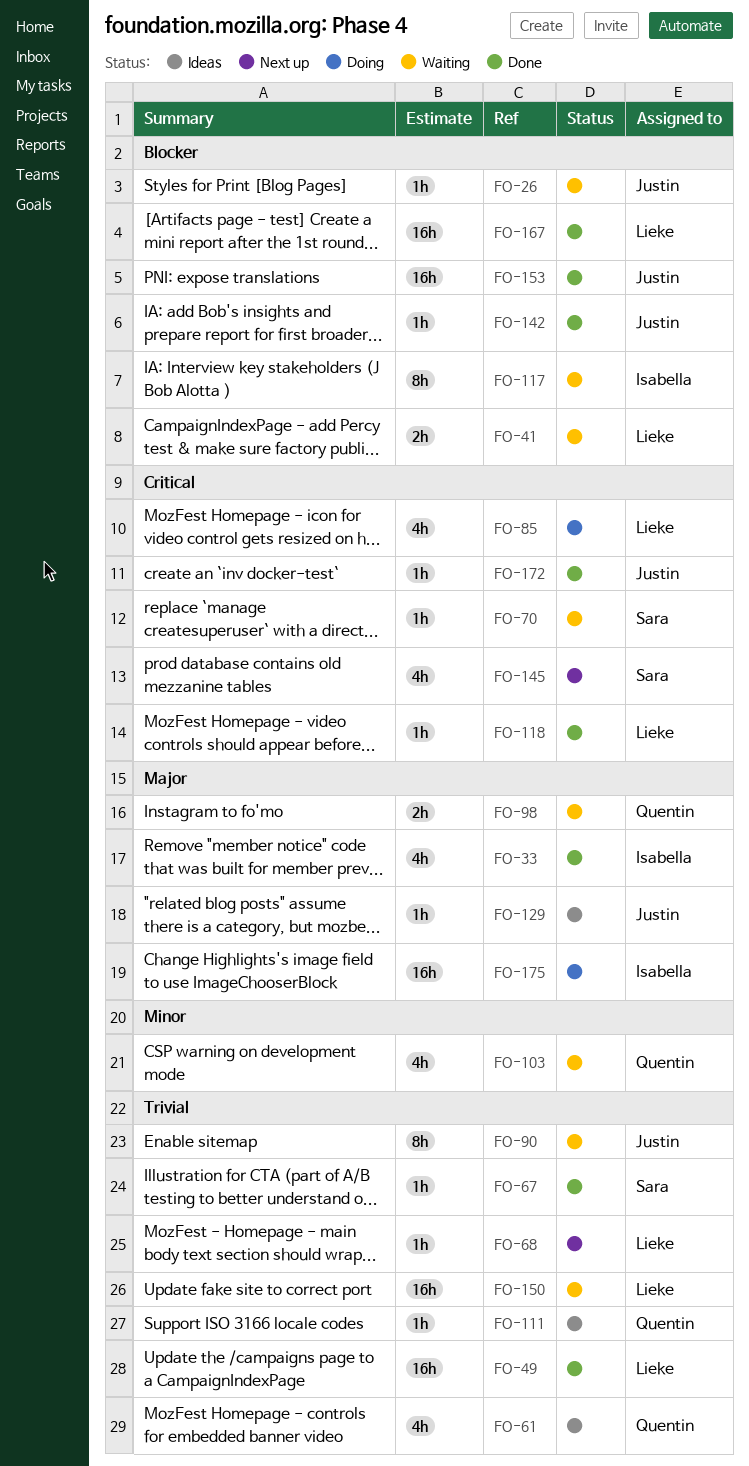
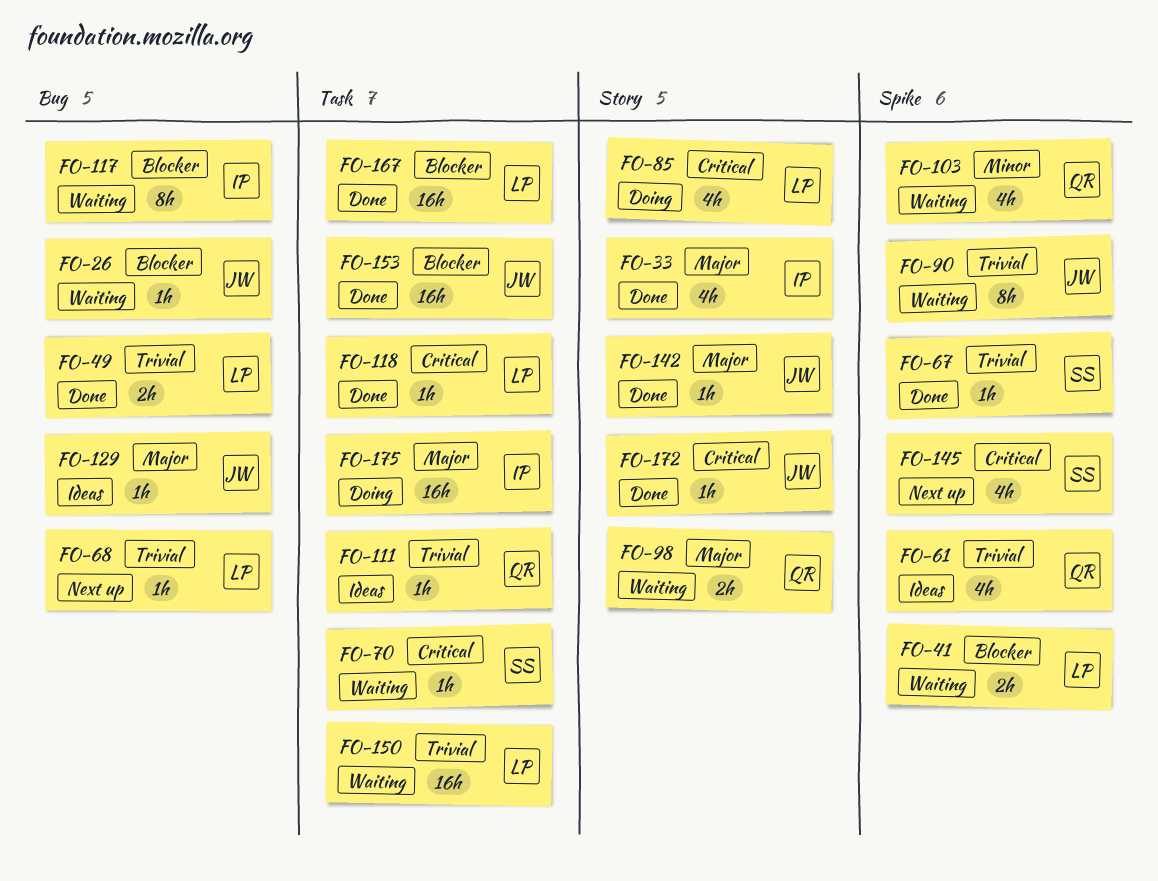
FO-49, estimate: 16h -> 2h
FO-142, priority: Blocker -> Major

